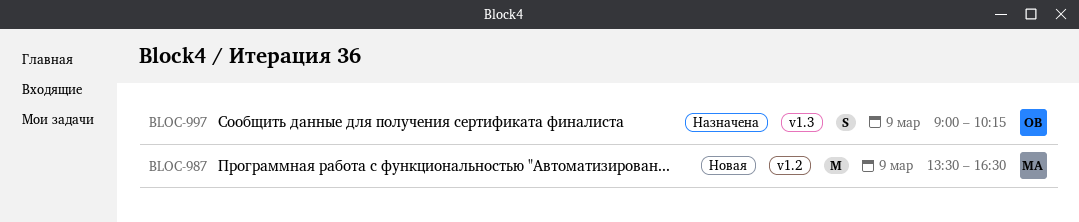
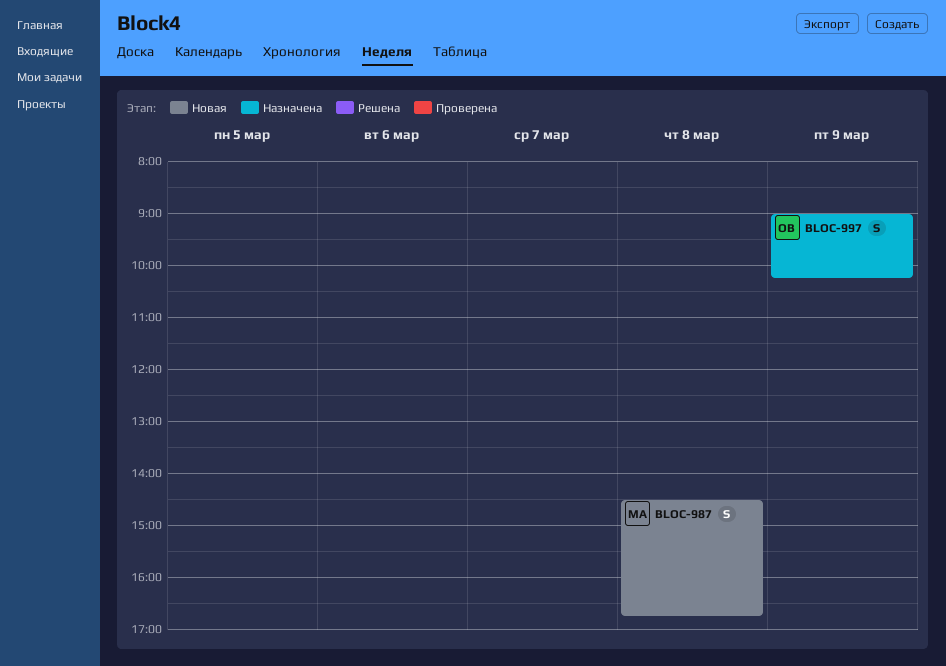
BLOC-987, estimate: M -> S
BLOC-987, day: Mar 9 -> Mar 8
BLOC-987, begins: 13:30 -> 14:30
BLOC-987, ends: 16:30 -> 16:45

